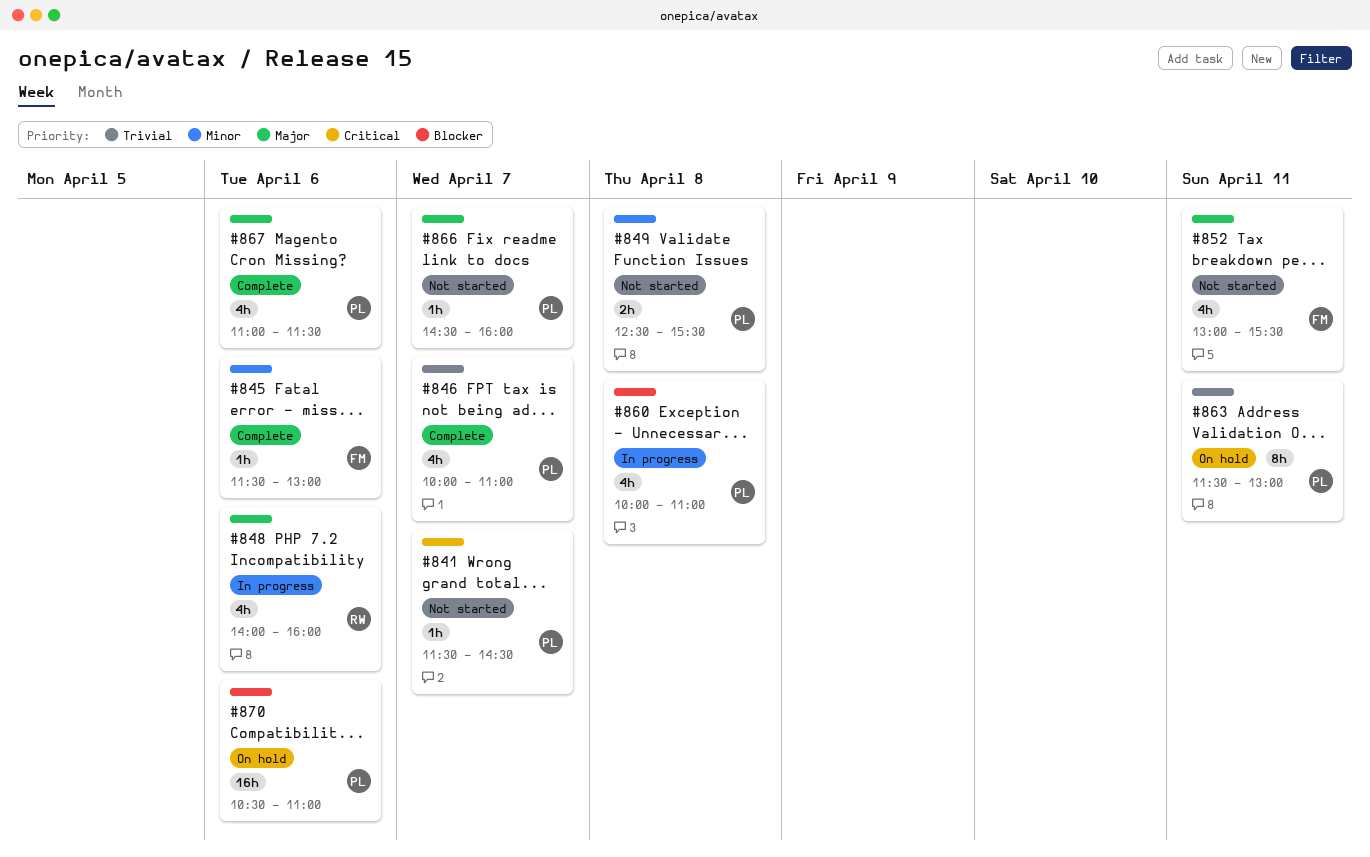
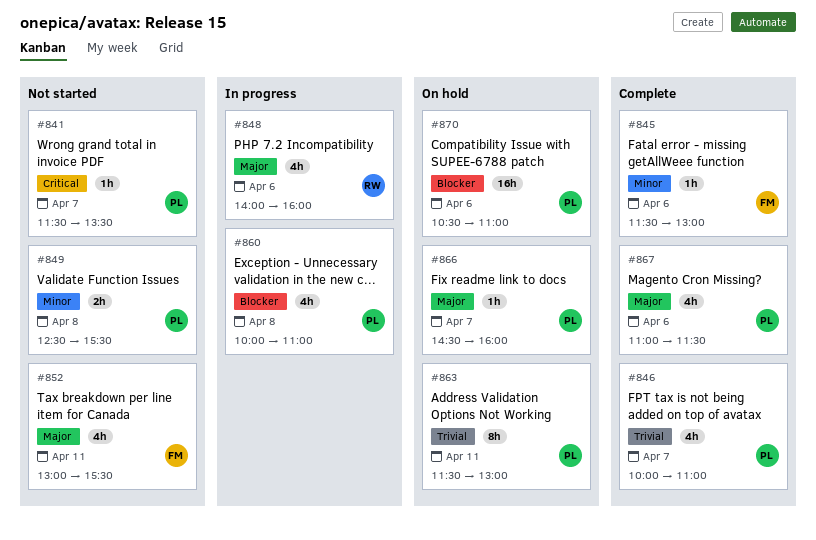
#841, ends: 14:30 -> 13:30
#866, status: Not started -> On hold

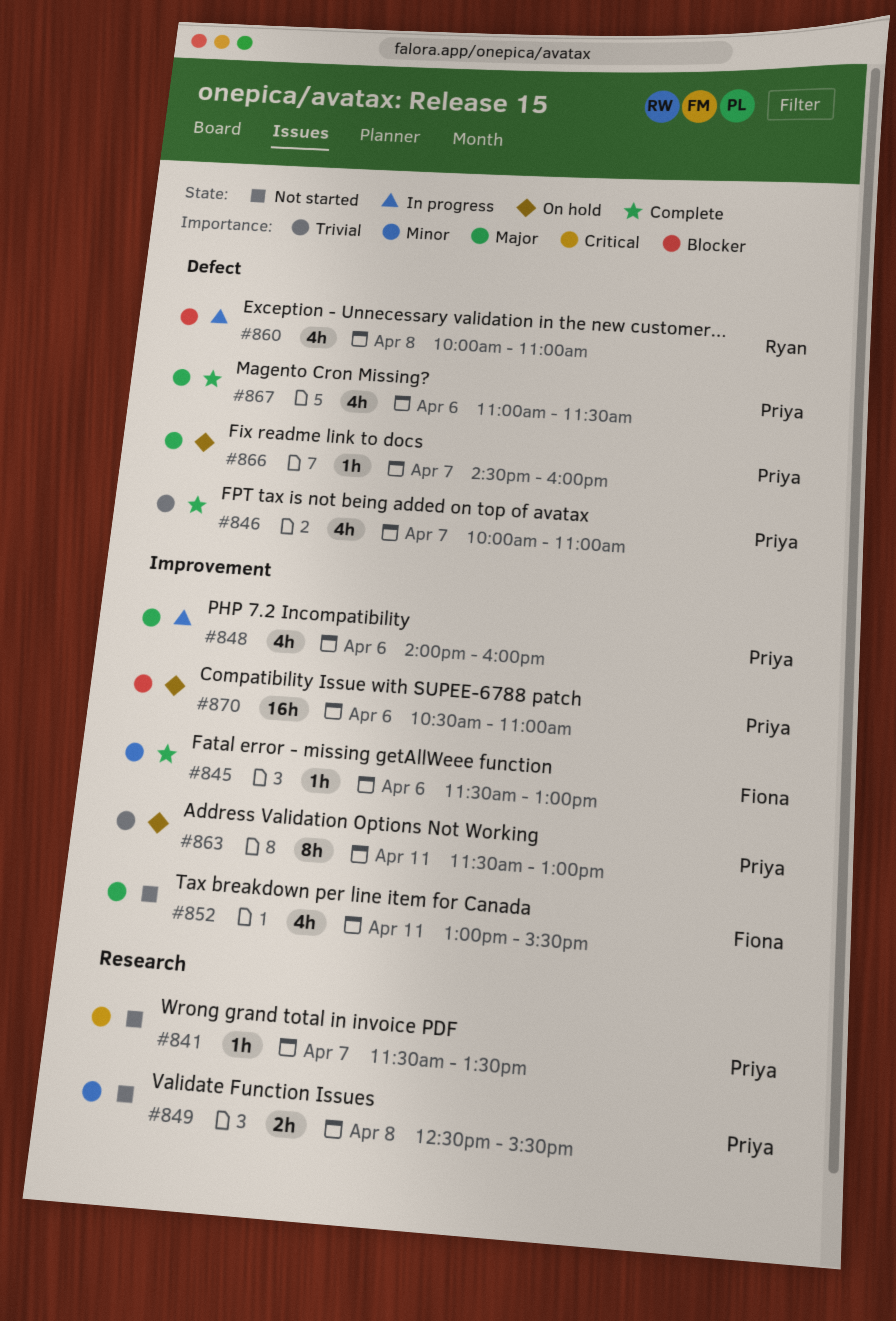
#848, owner: Ryan -> Priya
#860, owner: Priya -> Ryan

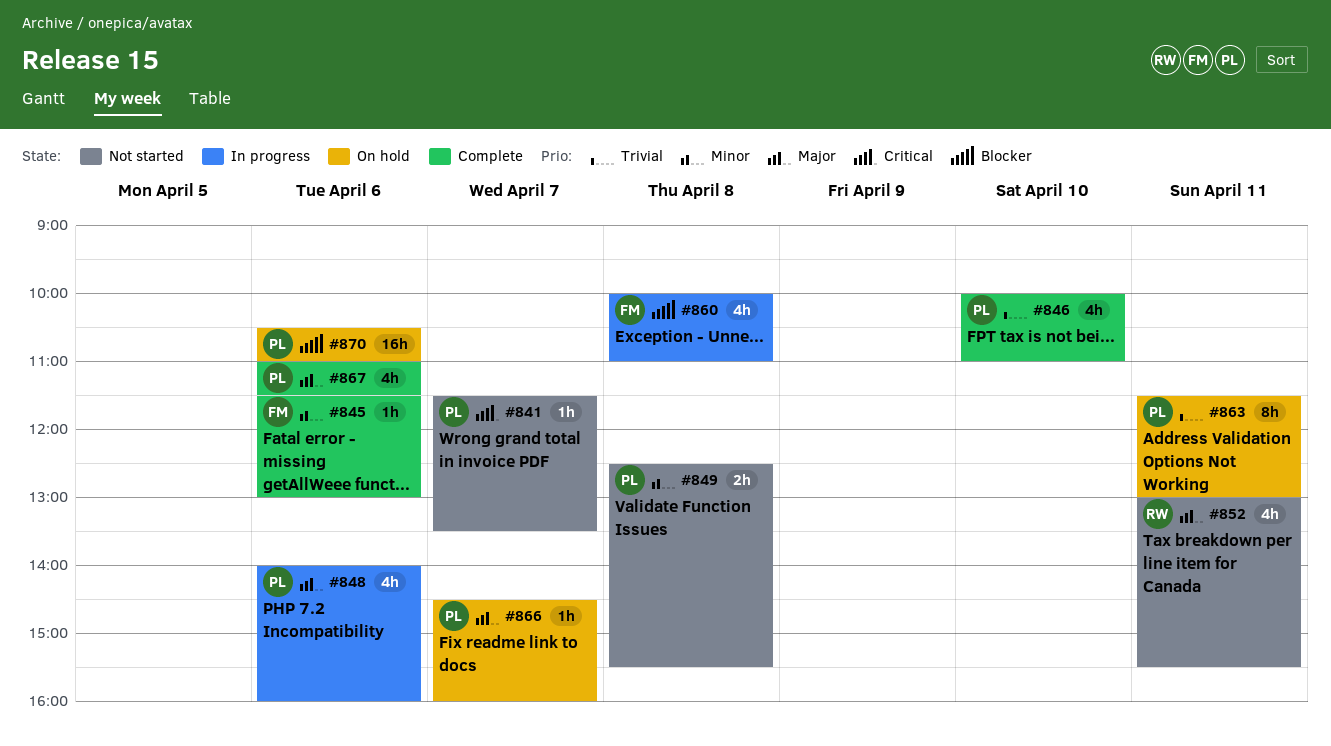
#846, day: Apr 7 -> Apr 10
#852, owner: Fiona -> Ryan
#860, owner: Ryan -> Fiona

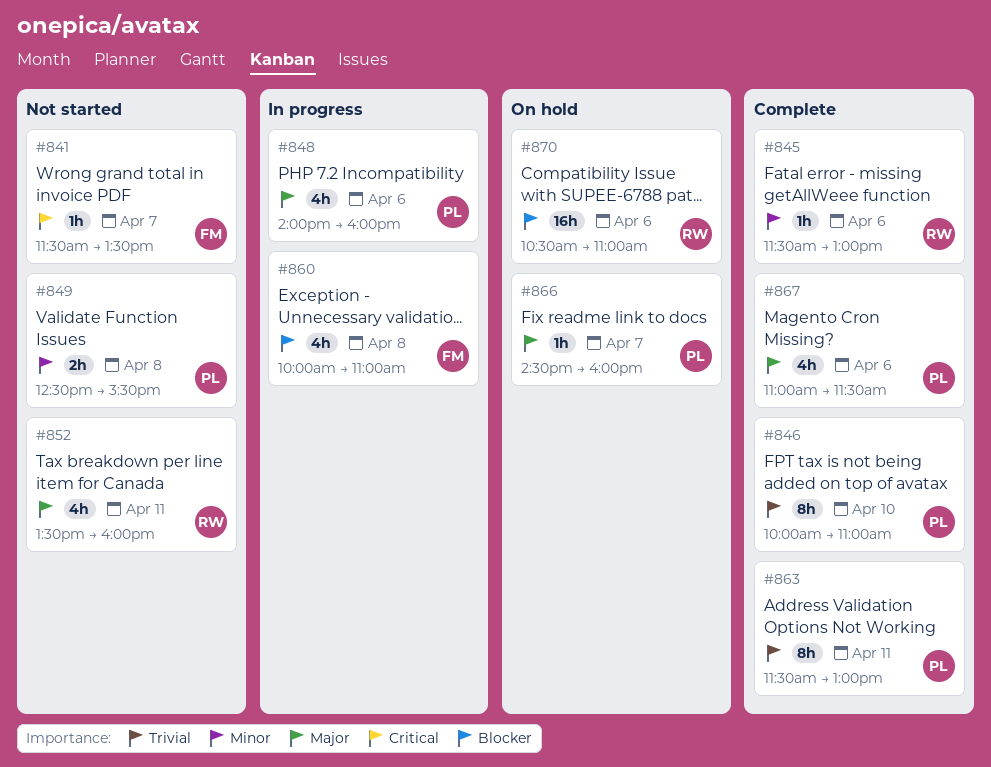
#841, owner: PL -> FM
#845, owner: FM -> RW
#846, estimate: 4h -> 8h
#852, begins: 13:00 -> 13:30
#852, ends: 15:30 -> 16:00
#863, status: On hold -> Complete
#870, owner: PL -> RW

